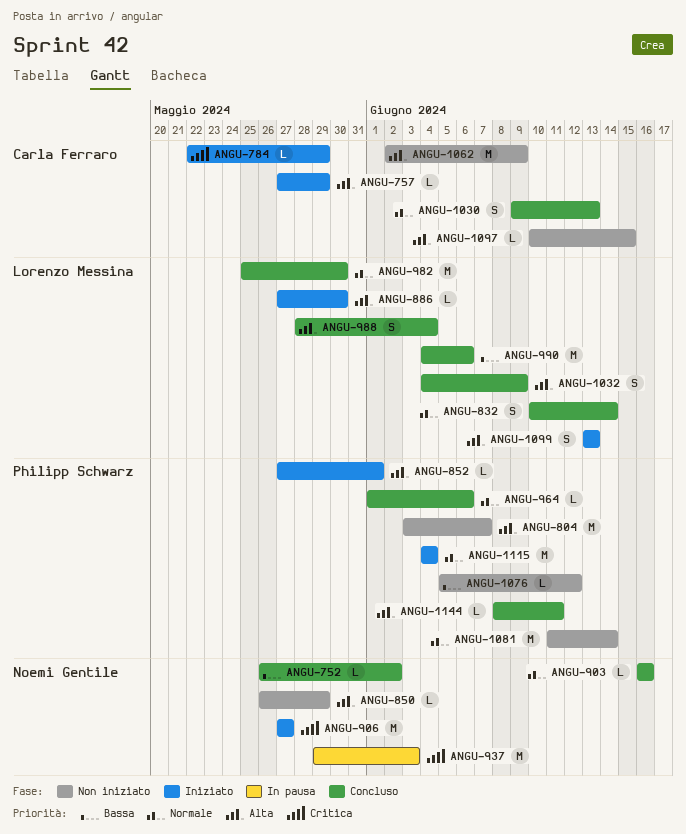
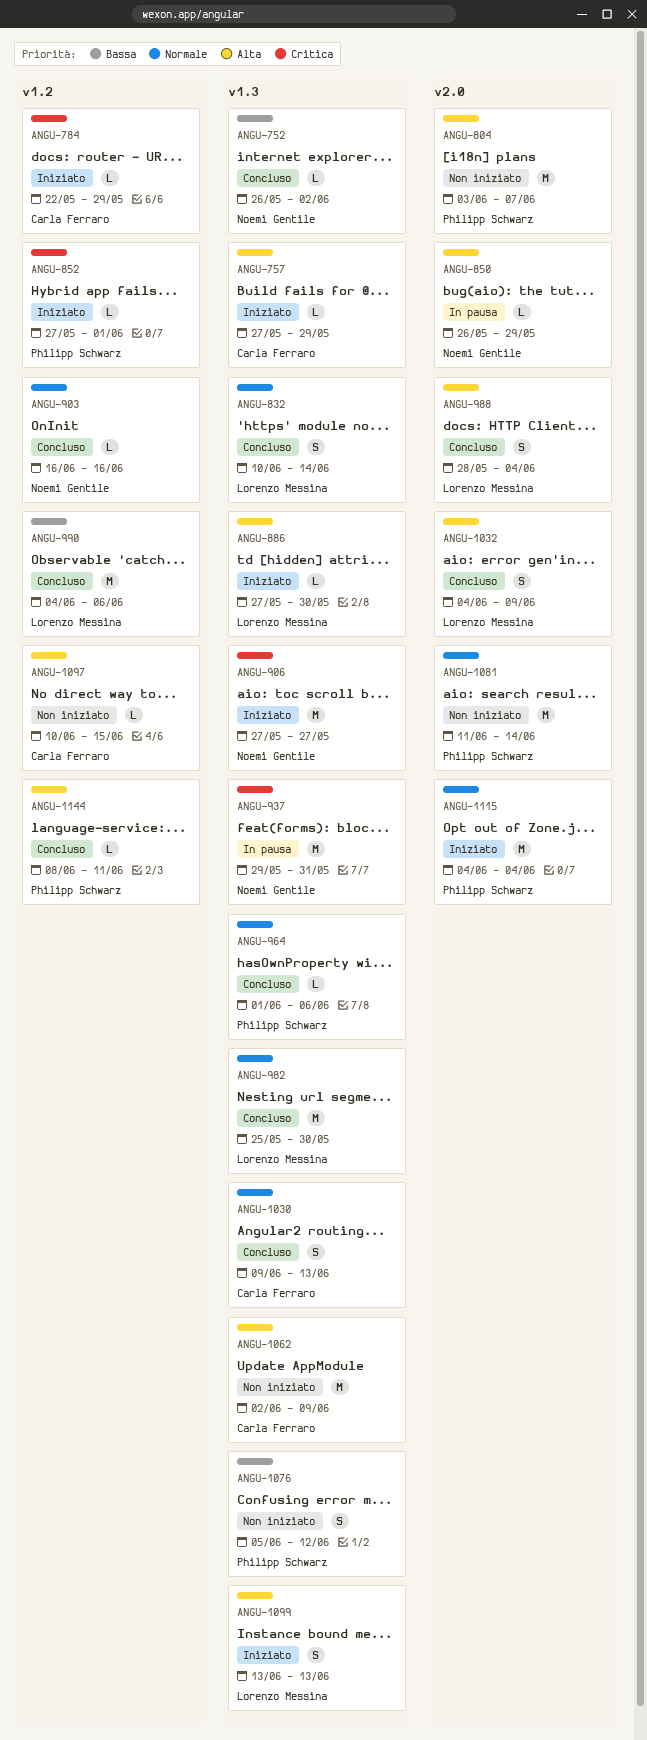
ANGU-850, status: Non iniziato -> In pausa
ANGU-852, priority: Alta -> Critica
ANGU-937, due: Jun 3 -> May 31
ANGU-1076, estimate: L -> S

